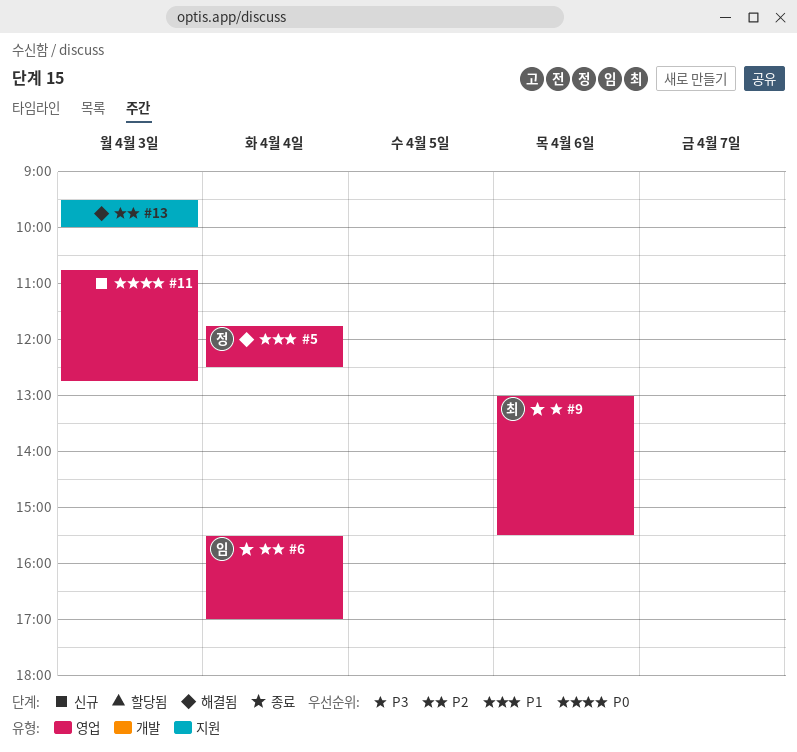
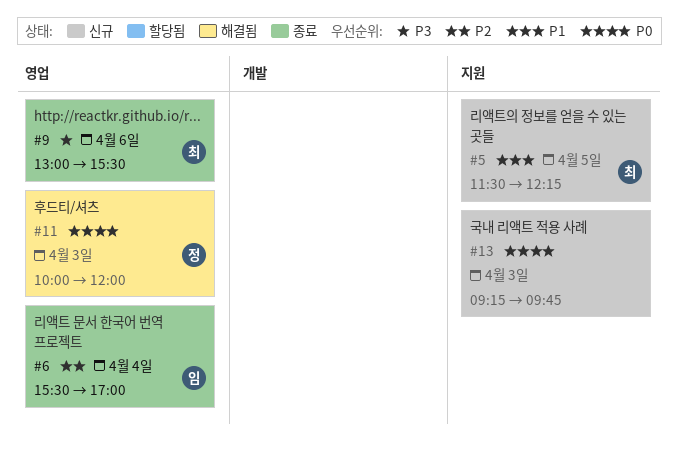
#5, status: 해결됨 -> 신규
#5, owner: 정 -> 최
#5, label: 영업 -> 지원
#5, day: Apr 4 -> Apr 5
#5, begins: 11:45 -> 11:30
#5, ends: 12:30 -> 12:15
#11, status: 신규 -> 해결됨
#11, owner: none -> 정
#11, begins: 10:45 -> 10:00
#11, ends: 12:45 -> 12:00
#13, status: 해결됨 -> 신규
#13, priority: P2 -> P0
#13, begins: 09:30 -> 09:15
#13, ends: 10:00 -> 09:45

